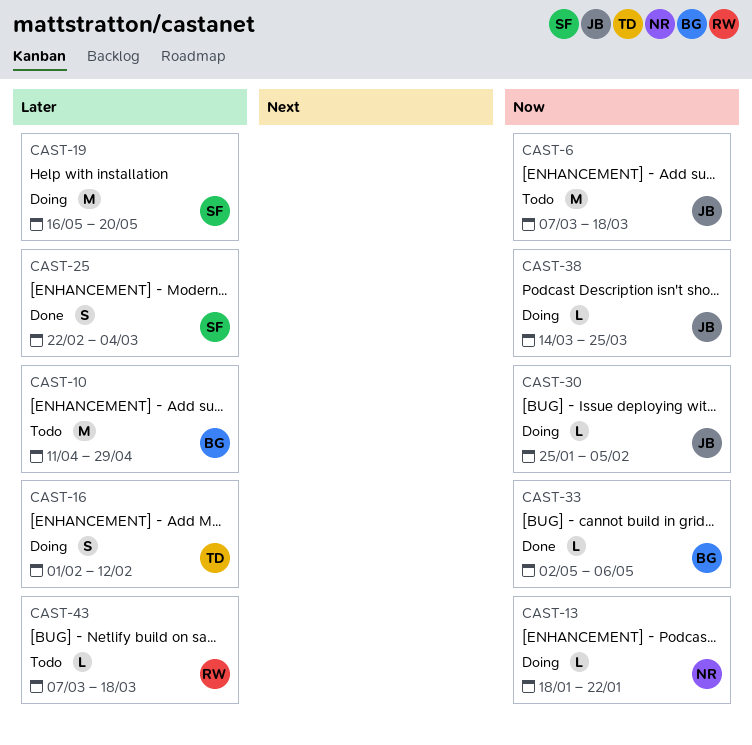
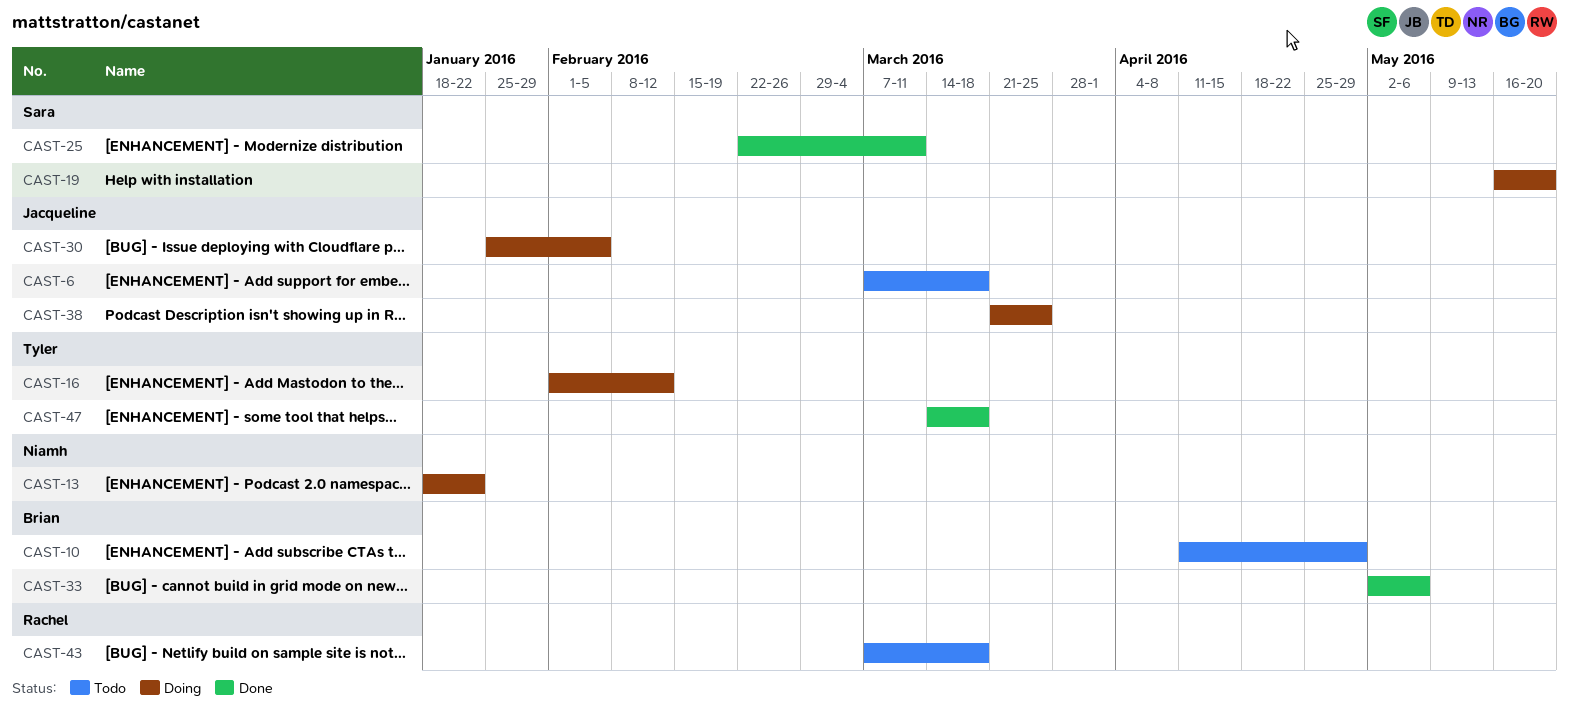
CAST-25, due: Mar 4 -> Mar 11
CAST-38, start: Mar 14 -> Mar 21
CAST-47: none -> present

